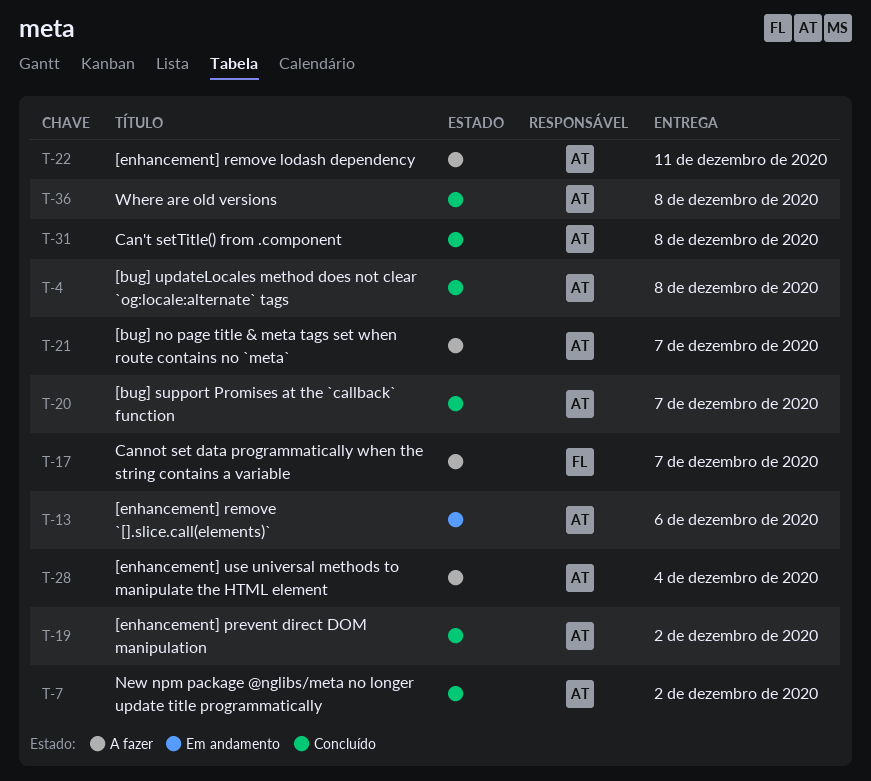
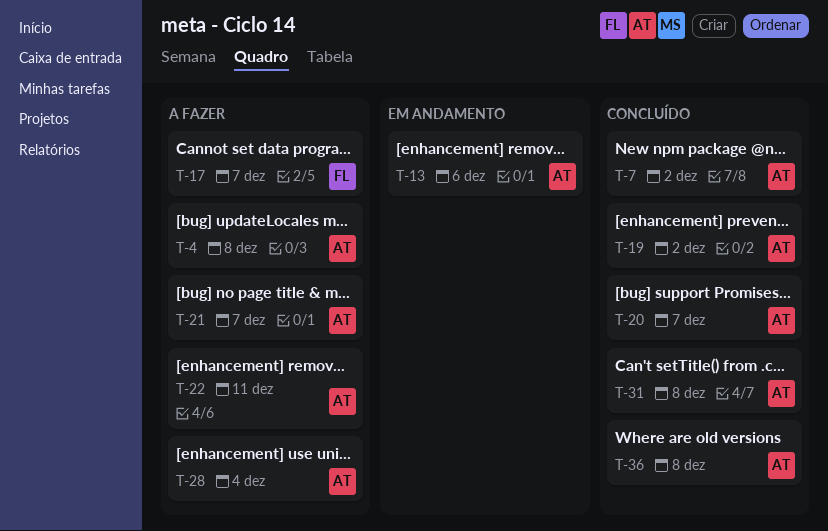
T-4, status: Concluído -> A fazer

